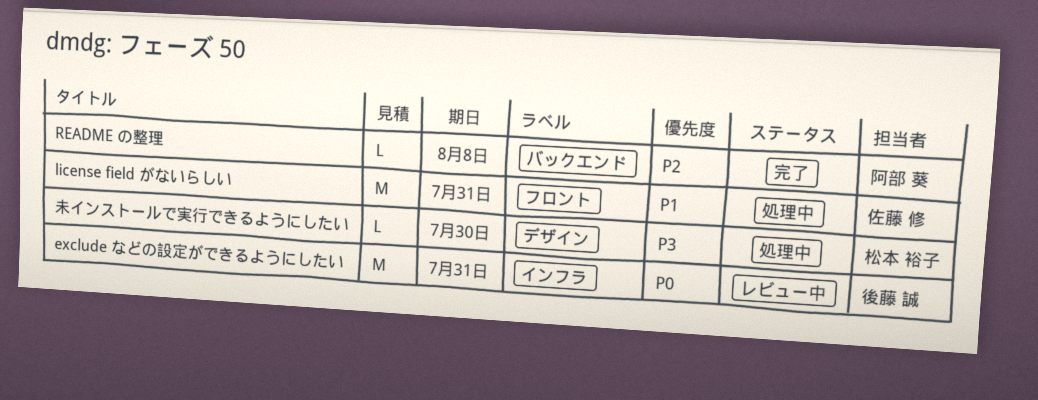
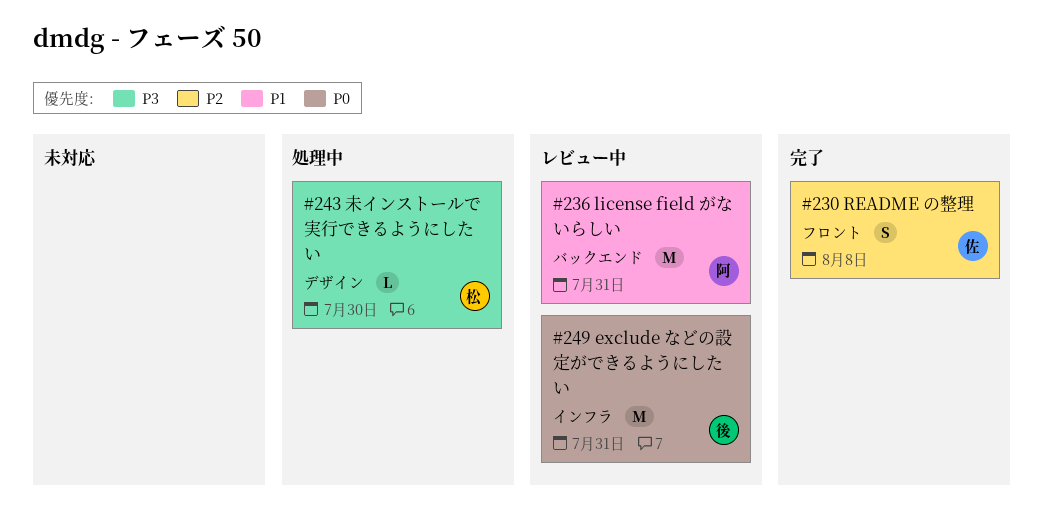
license field がないらしい, status: 処理中 -> レビュー中
license field がないらしい, owner: 佐藤 修 -> 阿部 葵
license field がないらしい, label: フロント -> バックエンド
README の整理, owner: 阿部 葵 -> 佐藤 修
README の整理, label: バックエンド -> フロント
README の整理, estimate: L -> S

